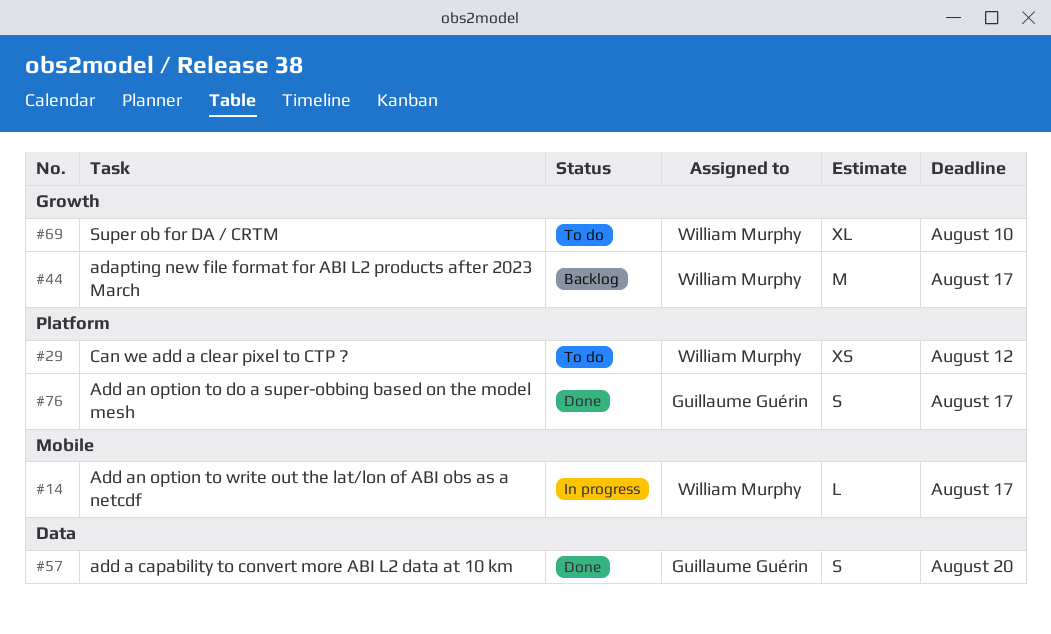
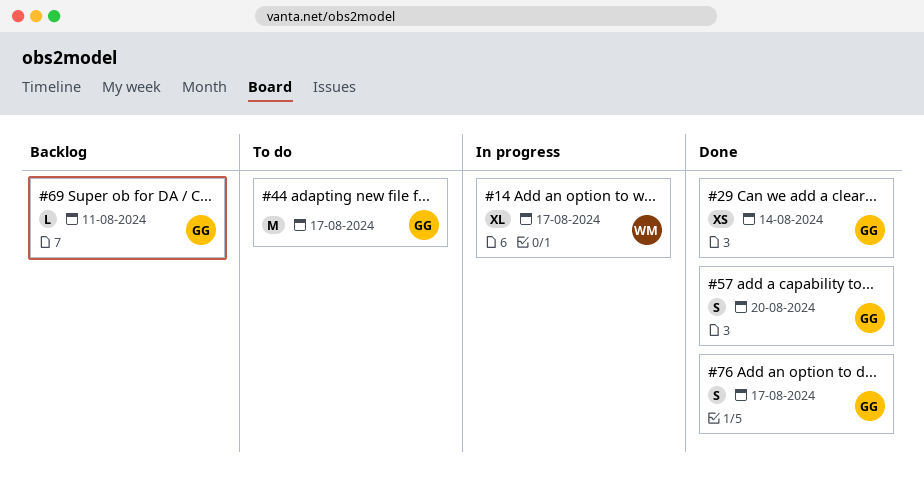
#14, estimate: L -> XL
#29, status: To do -> Done
#29, owner: William Murphy -> Guillaume Guérin
#29, due: Aug 12 -> Aug 14
#44, status: Backlog -> To do
#44, owner: William Murphy -> Guillaume Guérin
#69, status: To do -> Backlog
#69, owner: William Murphy -> Guillaume Guérin
#69, estimate: XL -> L
#69, due: Aug 10 -> Aug 11

